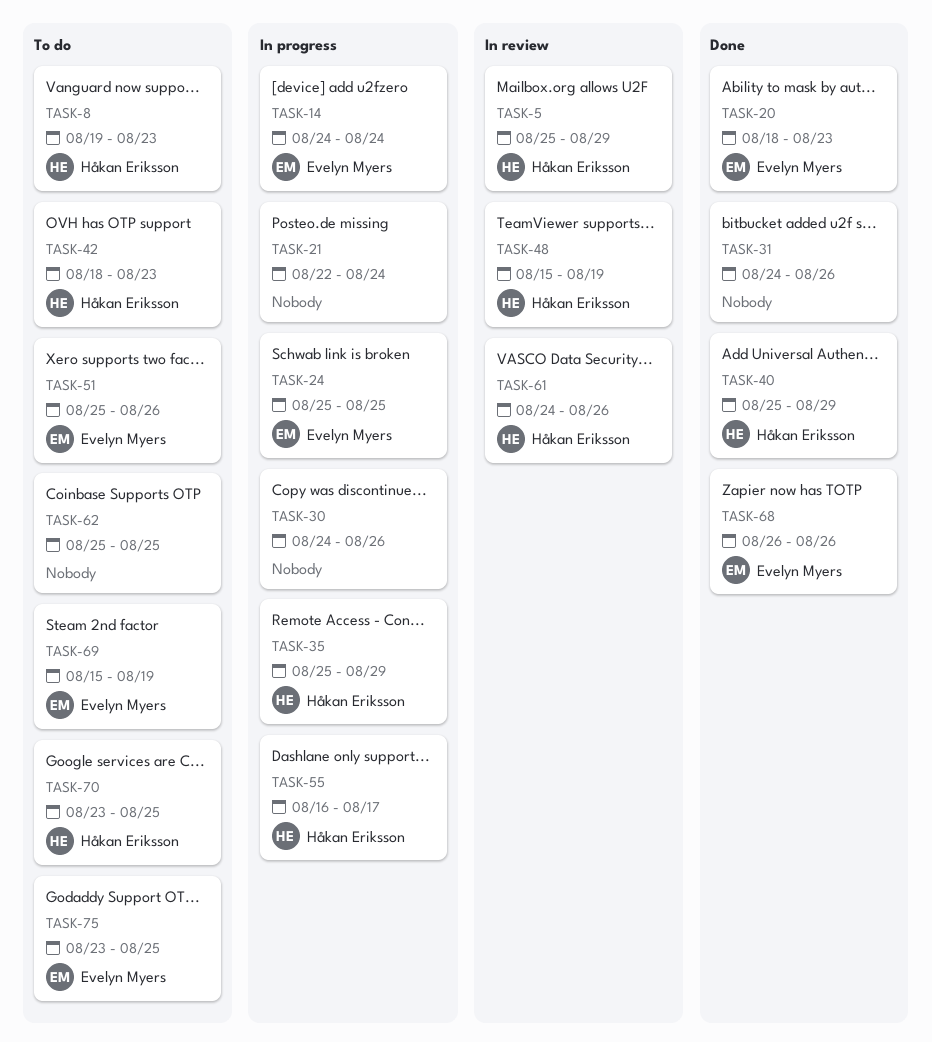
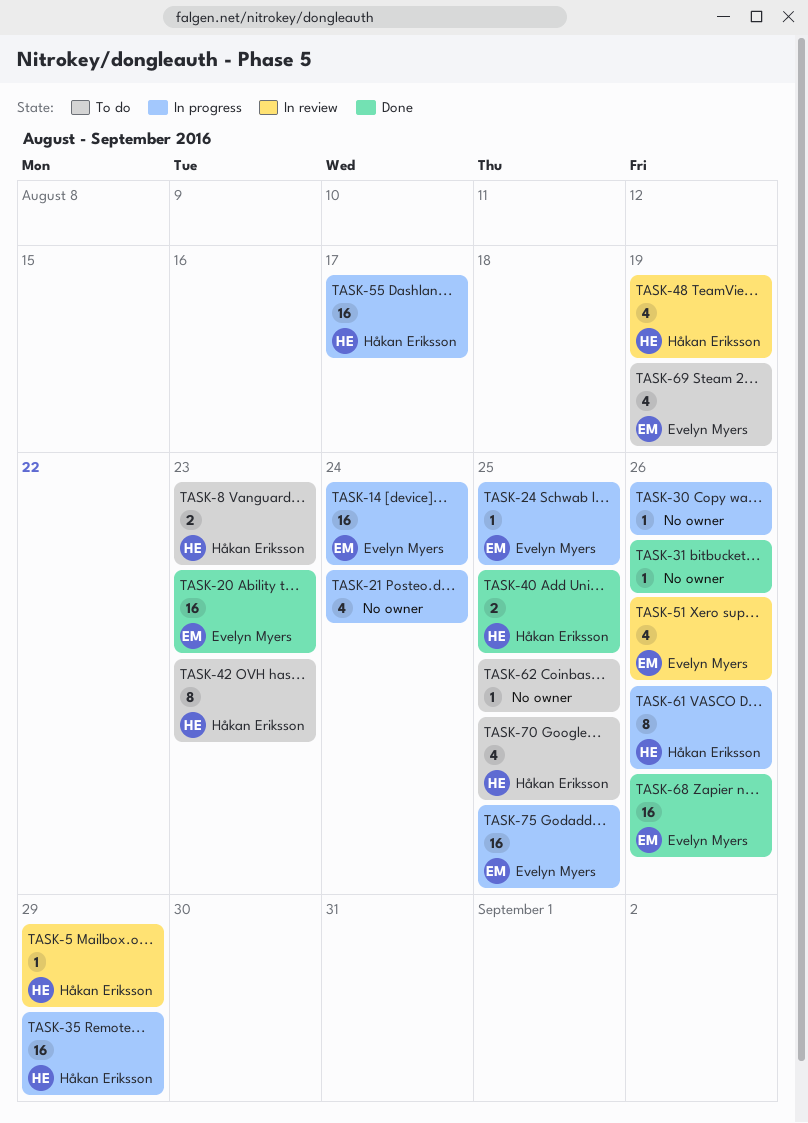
TASK-40, due: Aug 29 -> Aug 25
TASK-51, status: To do -> In review
TASK-61, status: In review -> In progress
TASK-75, status: To do -> In progress

